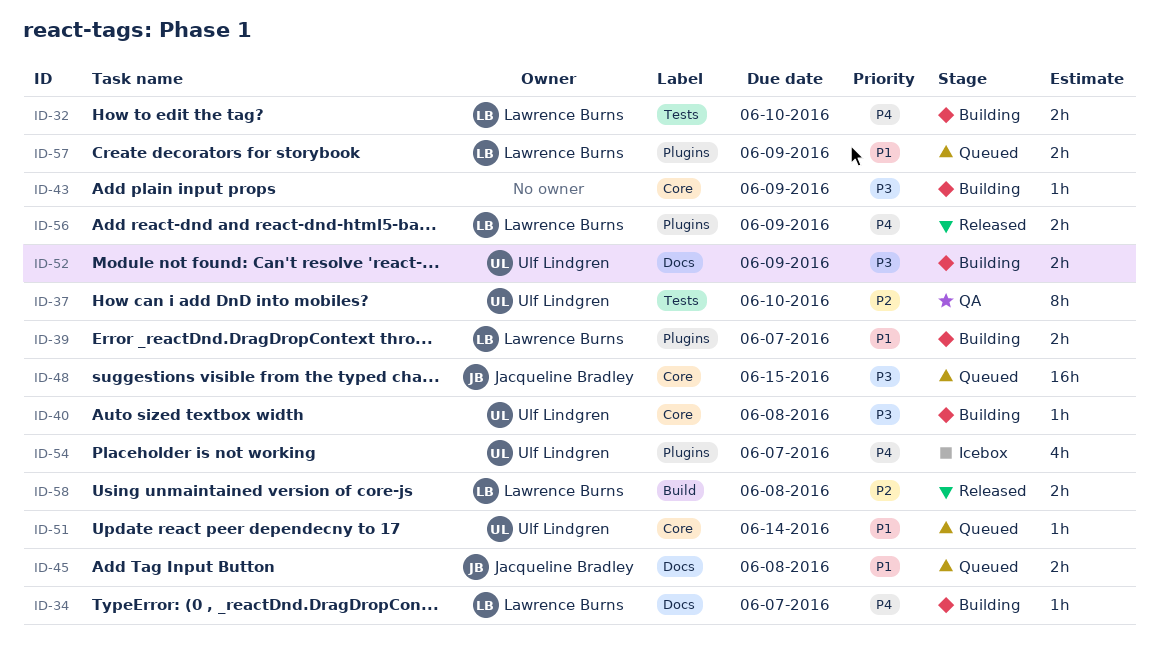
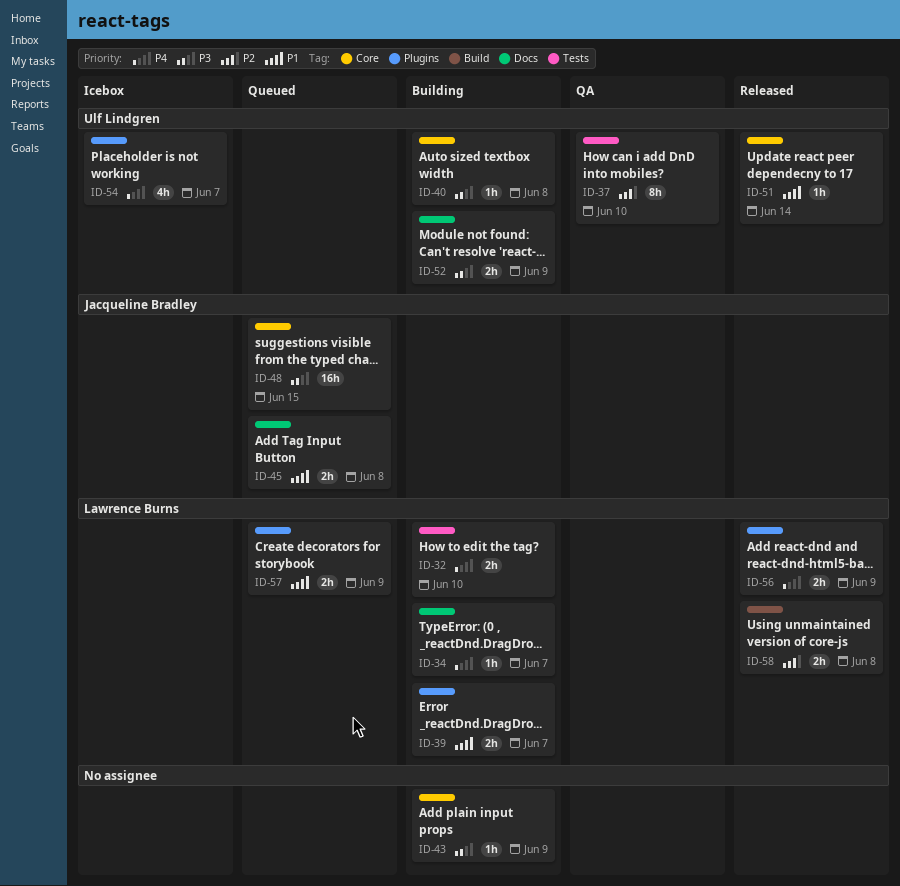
ID-51, status: Queued -> Released

